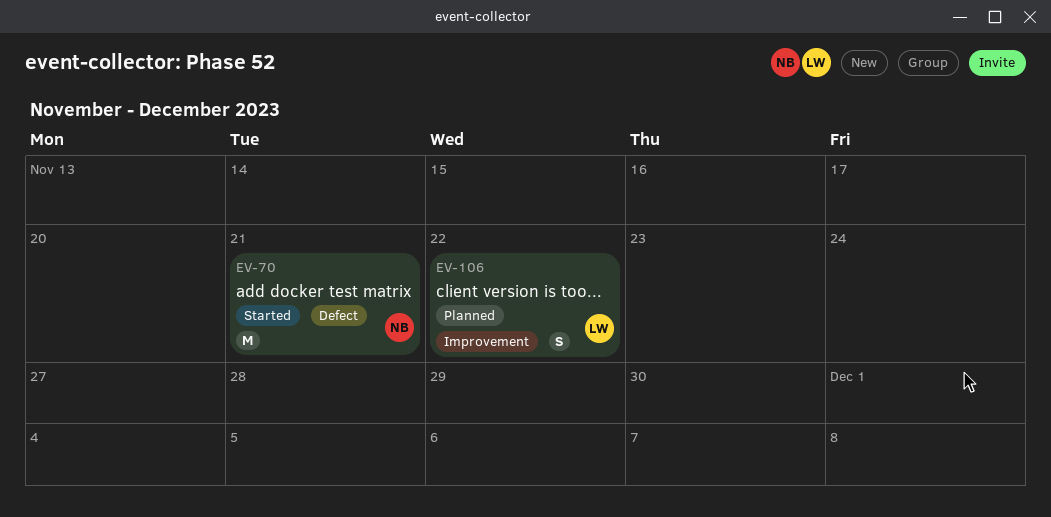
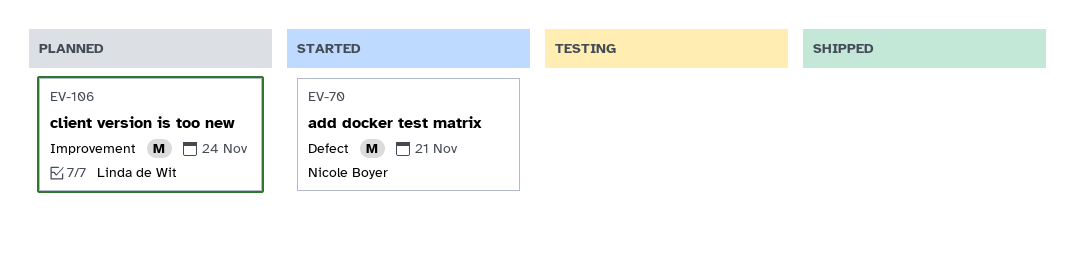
EV-106, estimate: S -> M
EV-106, due: Nov 22 -> Nov 24

